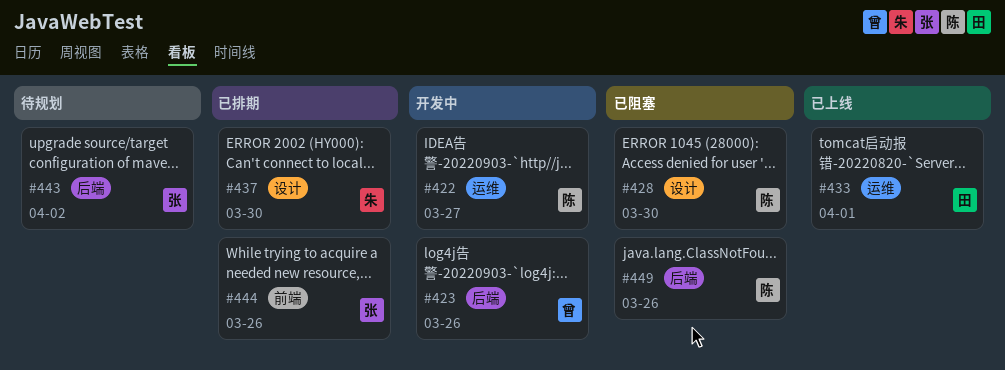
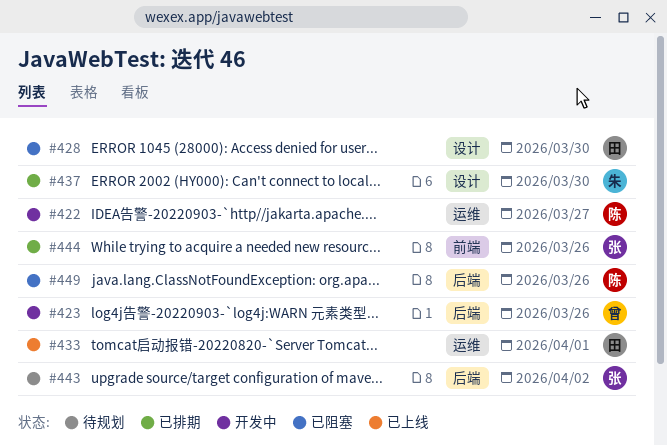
#428, owner: 陈 -> 田

